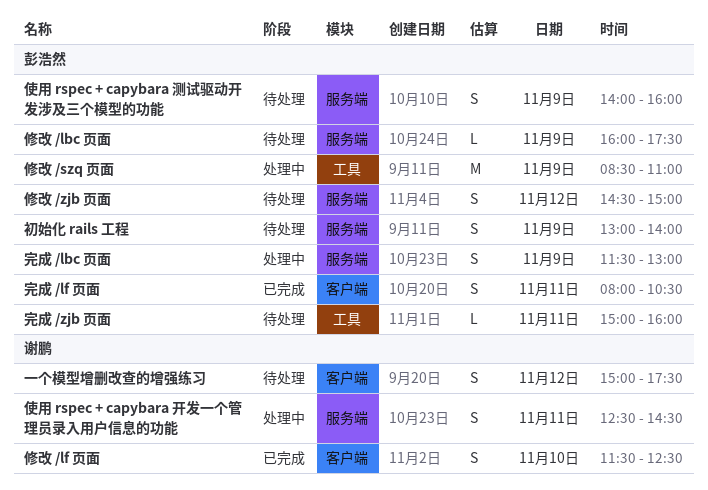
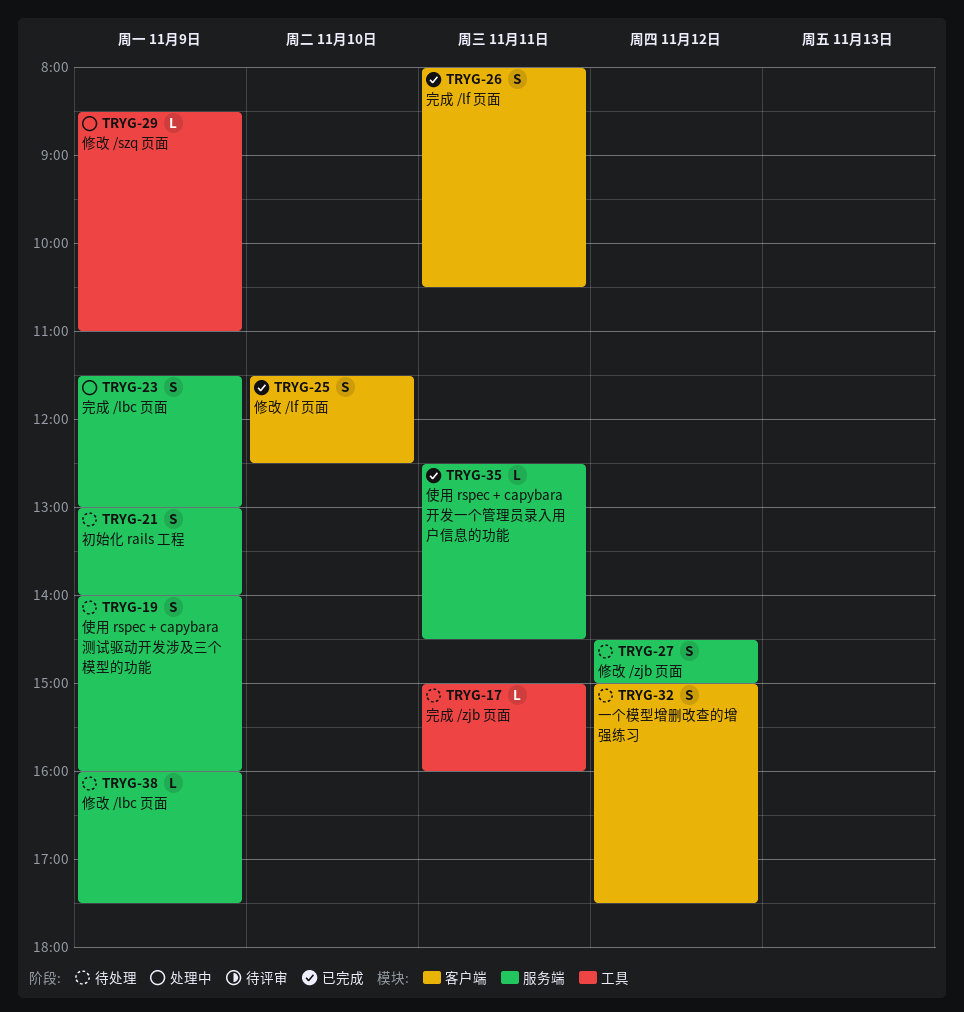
使用 rspec + capybara 开发一个管理员录入用户信息的功能, status: 处理中 -> 已完成
使用 rspec + capybara 开发一个管理员录入用户信息的功能, estimate: S -> L
修改 /szq 页面, estimate: M -> L

